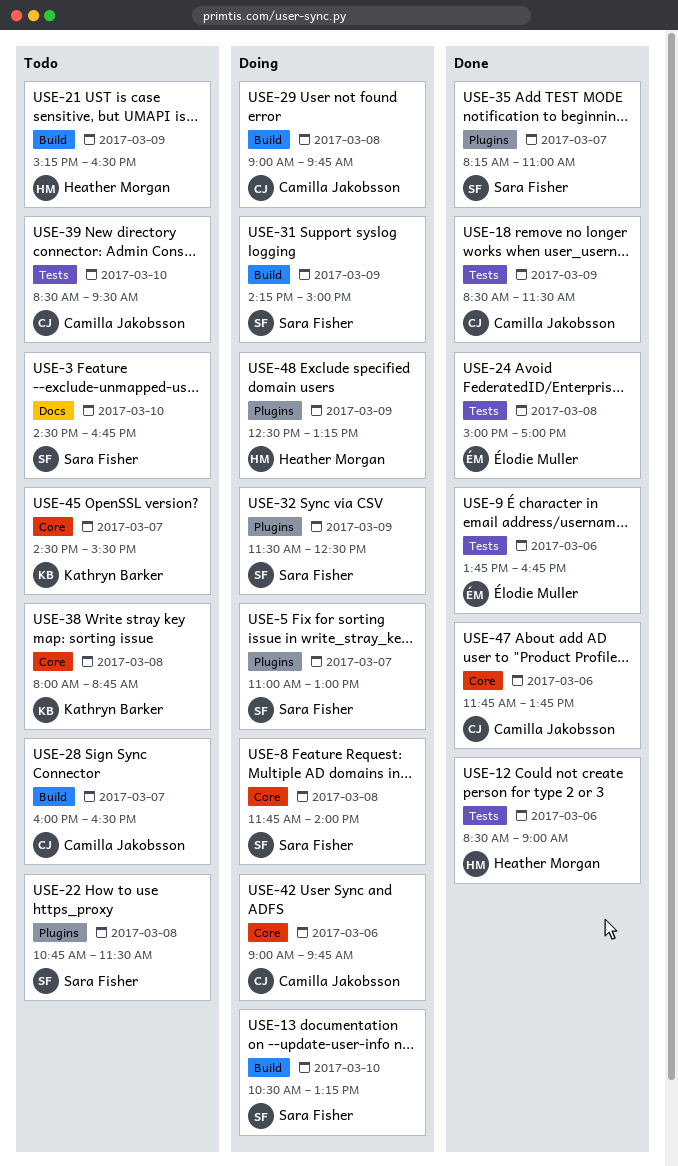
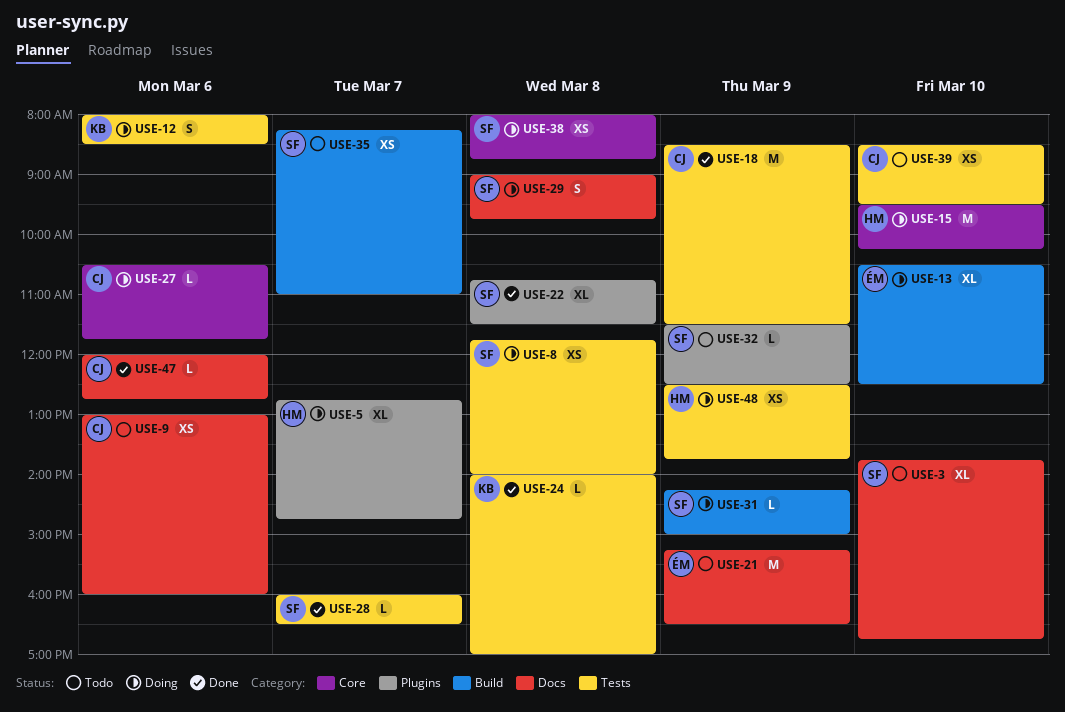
USE-3, begins: 14:30 -> 13:45
USE-5, owner: Sara Fisher -> Heather Morgan
USE-5, begins: 11:00 -> 12:45
USE-5, ends: 13:00 -> 14:45
USE-8, label: Core -> Tests
USE-9, status: Done -> Todo
USE-9, owner: Élodie Muller -> Camilla Jakobsson
USE-9, label: Tests -> Docs
USE-9, begins: 13:45 -> 13:00
USE-9, ends: 16:45 -> 16:00
USE-12, status: Done -> Doing
USE-12, owner: Heather Morgan -> Kathryn Barker
USE-12, begins: 08:30 -> 08:00
USE-12, ends: 09:00 -> 08:30
USE-13, owner: Sara Fisher -> Élodie Muller
USE-13, ends: 13:15 -> 12:30
USE-15: none -> present
USE-21, owner: Heather Morgan -> Élodie Muller
USE-21, label: Build -> Docs
USE-22, status: Todo -> Done
USE-24, owner: Élodie Muller -> Kathryn Barker
USE-24, begins: 15:00 -> 14:00
USE-27: none -> present
USE-28, status: Todo -> Done
USE-28, owner: Camilla Jakobsson -> Sara Fisher
USE-28, label: Build -> Tests
USE-29, owner: Camilla Jakobsson -> Sara Fisher
USE-29, label: Build -> Docs
USE-32, status: Doing -> Todo
USE-35, status: Done -> Todo
USE-35, label: Plugins -> Build
USE-38, status: Todo -> Doing
USE-38, owner: Kathryn Barker -> Sara Fisher
USE-42: present -> none
USE-45: present -> none
USE-47, label: Core -> Docs
USE-47, begins: 11:45 -> 12:00
USE-47, ends: 13:45 -> 12:45
USE-48, label: Plugins -> Tests
USE-48, ends: 13:15 -> 13:45

